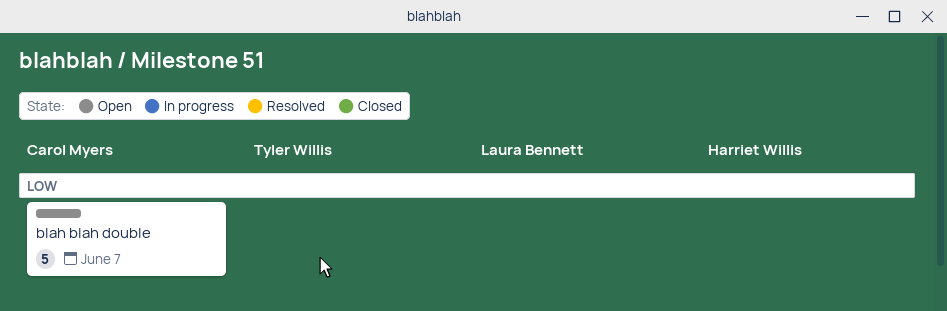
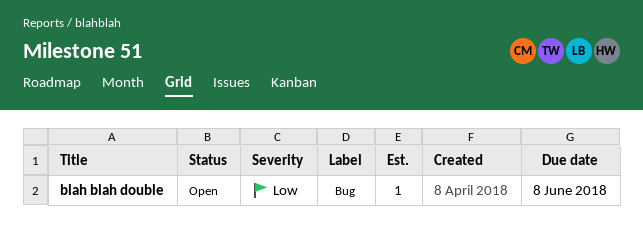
blah blah double, estimate: 5 -> 1
blah blah double, due: Jun 7 -> Jun 8

